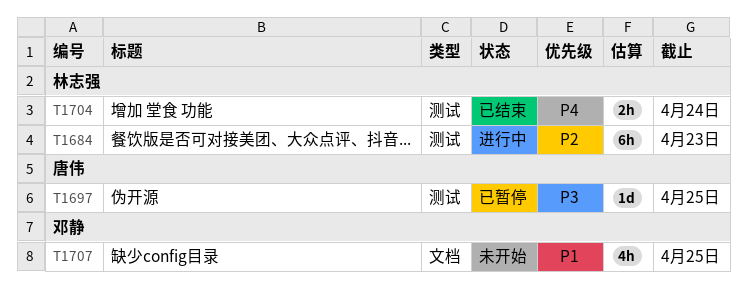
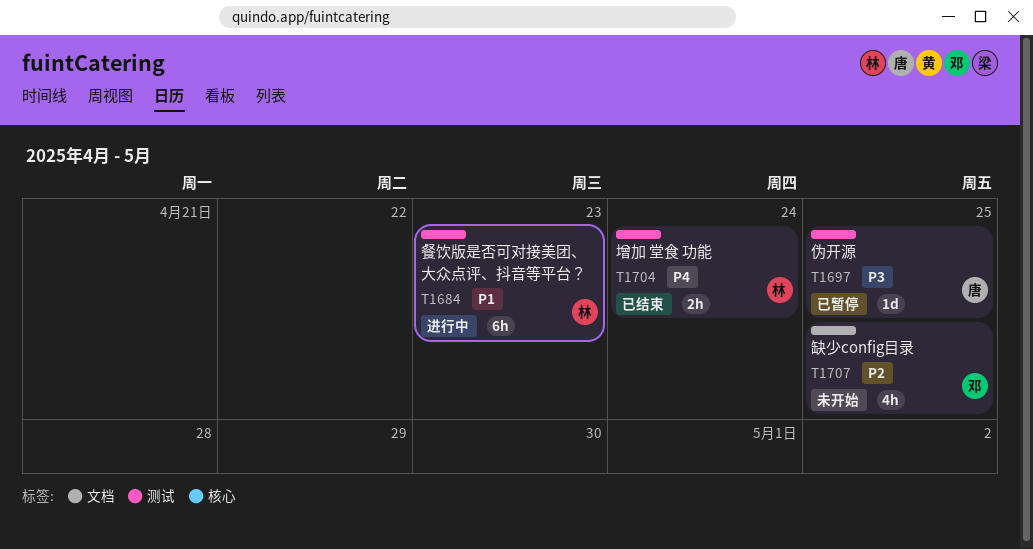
T1684, priority: P2 -> P1
T1707, priority: P1 -> P2

